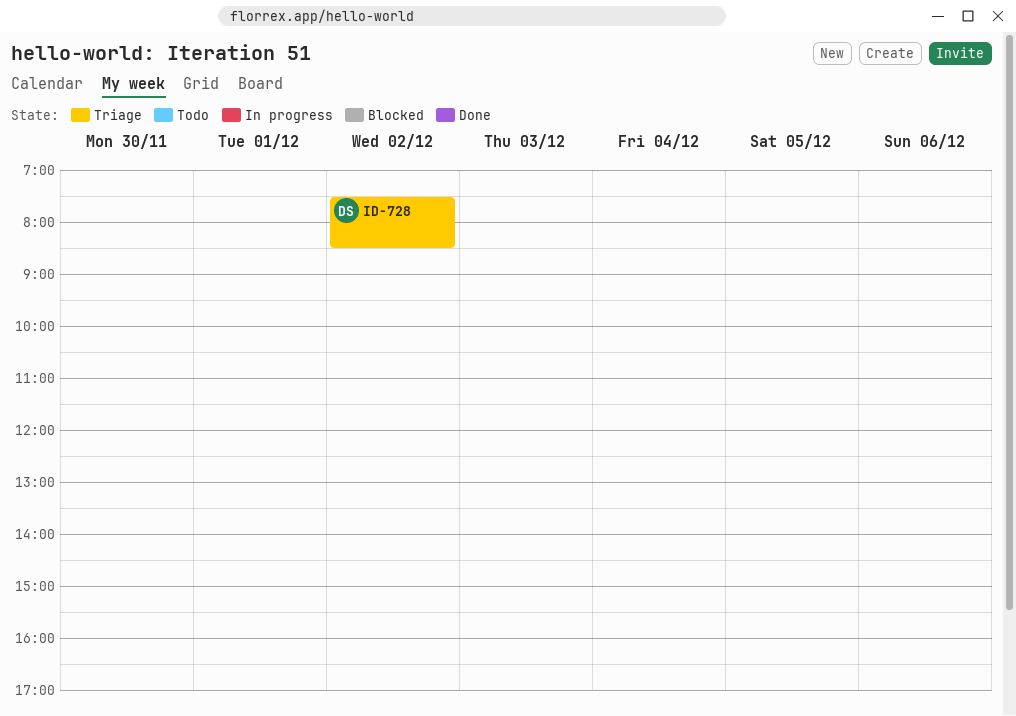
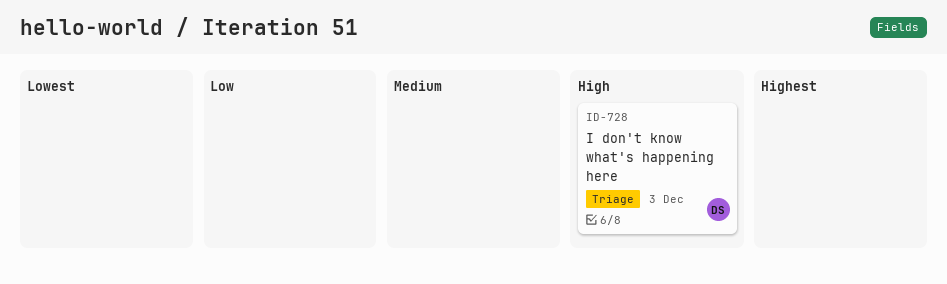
ID-728, day: Dec 2 -> Dec 3

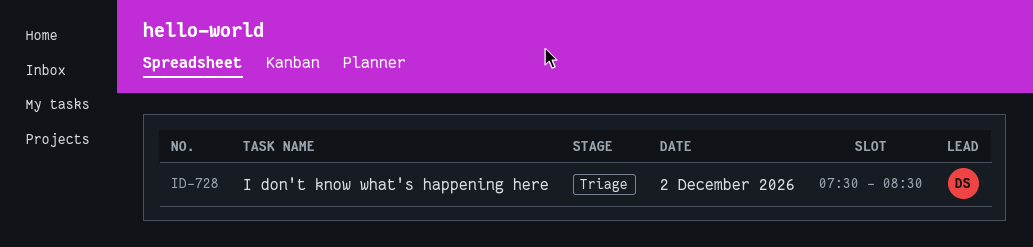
ID-728, day: Dec 3 -> Dec 2

